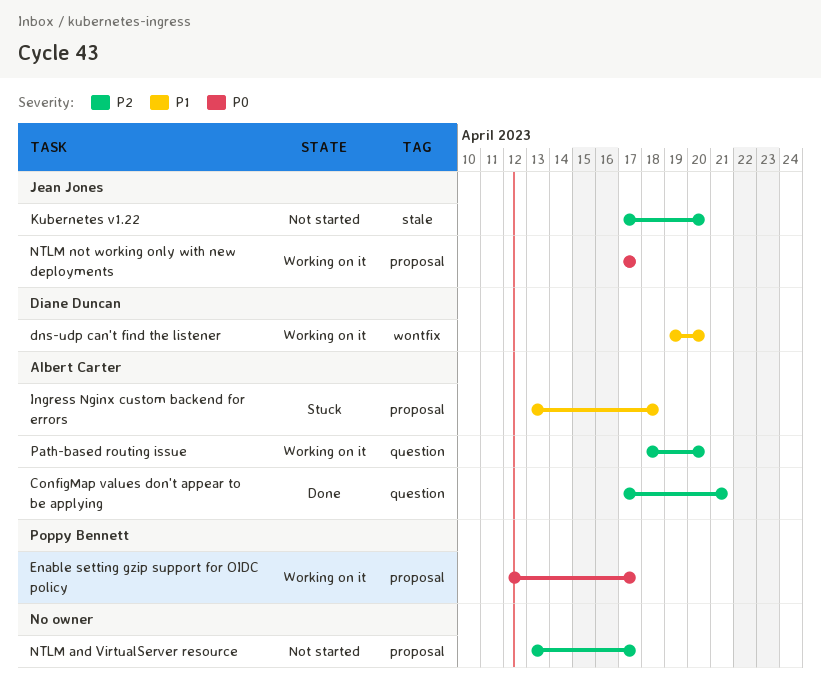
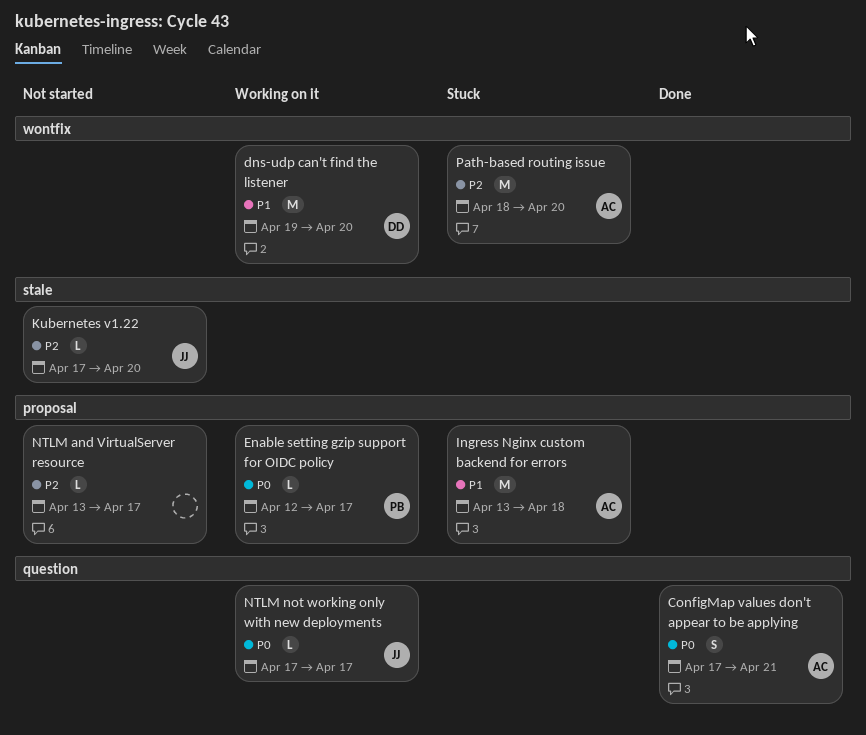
ConfigMap values don't appear to be applying, priority: P2 -> P0
NTLM not working only with new deployments, label: proposal -> question
Path-based routing issue, status: Working on it -> Stuck
Path-based routing issue, label: question -> wontfix

